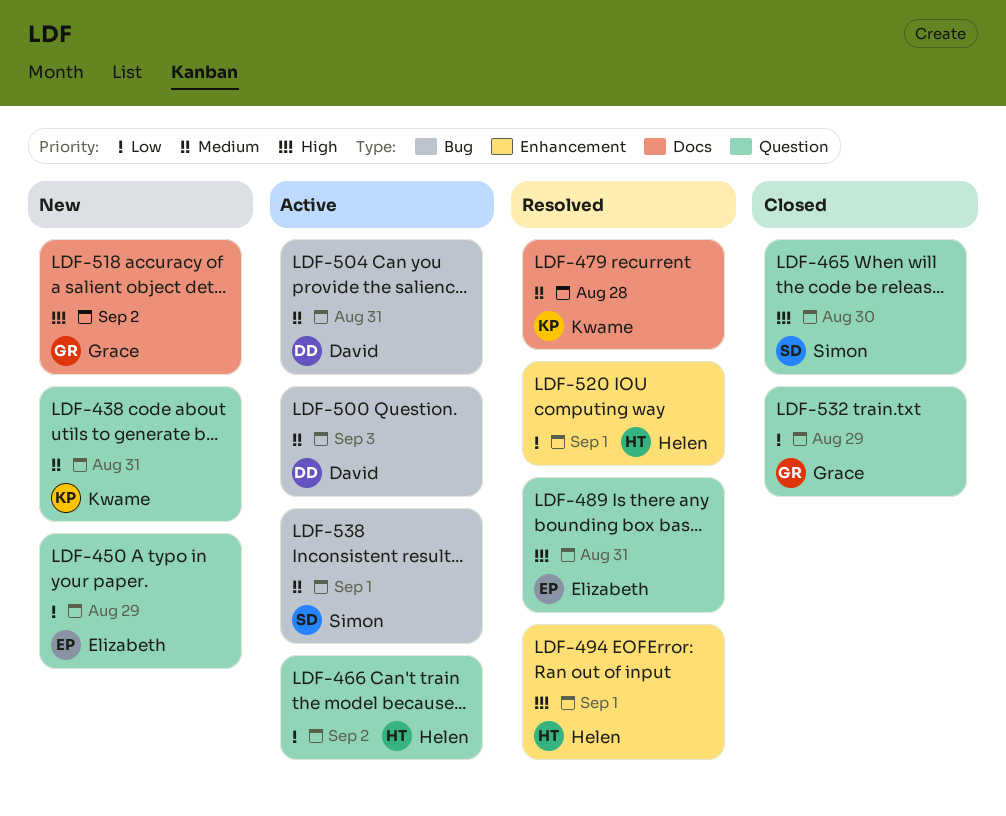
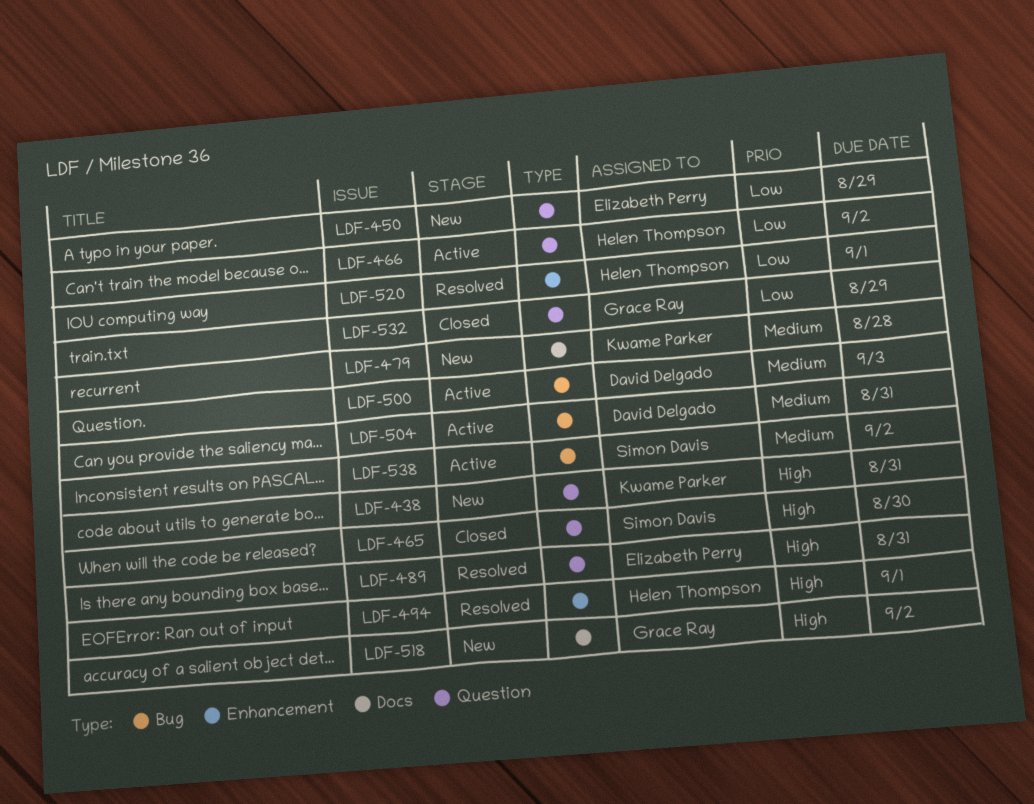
LDF-438, priority: Medium -> High
LDF-479, status: Resolved -> New
LDF-538, due: Sep 1 -> Sep 2

